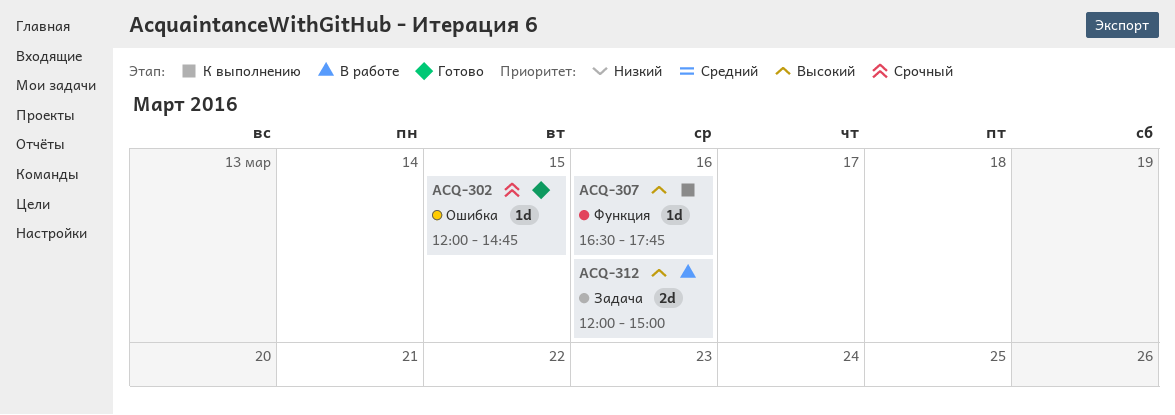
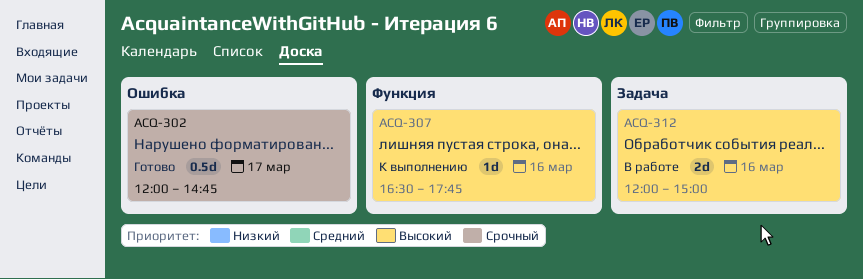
ACQ-302, estimate: 1d -> 0.5d
ACQ-302, day: Mar 15 -> Mar 17

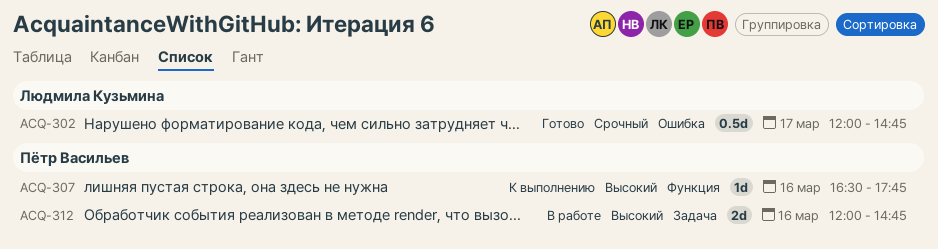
ACQ-312, ends: 15:00 -> 14:45

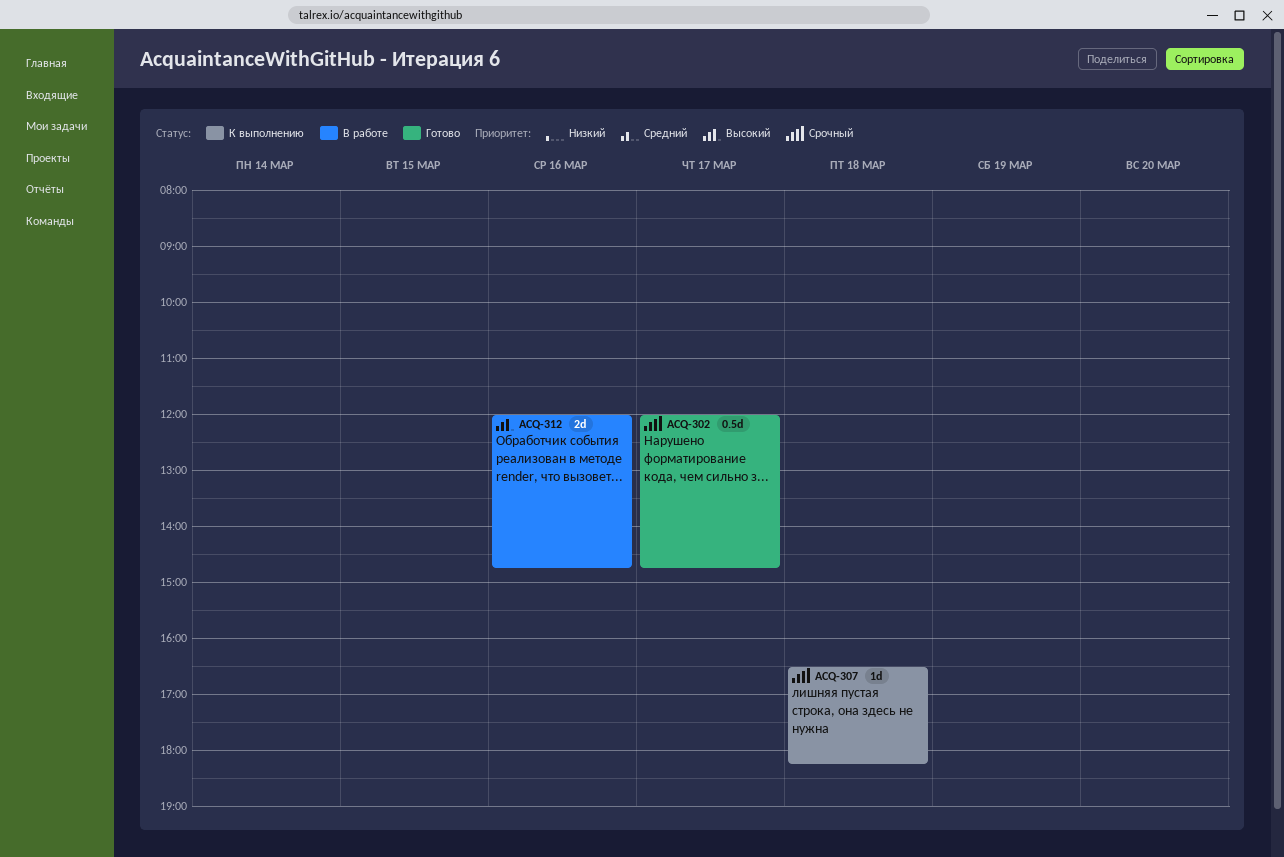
ACQ-307, priority: Высокий -> Срочный
ACQ-307, day: Mar 16 -> Mar 18
ACQ-307, ends: 17:45 -> 18:15

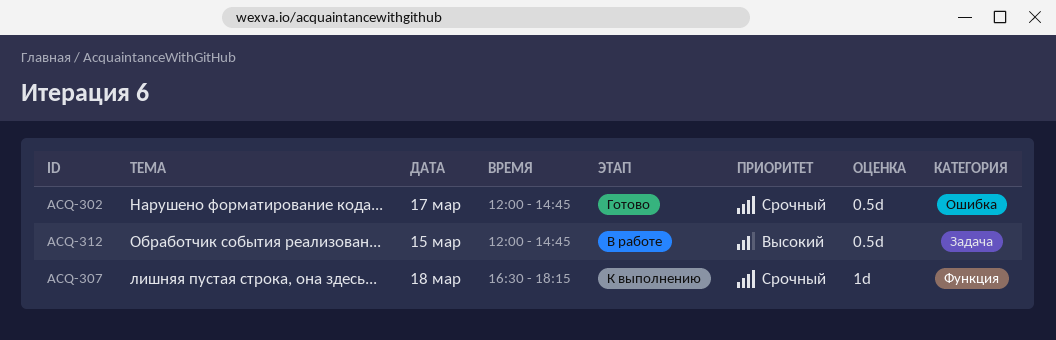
ACQ-312, estimate: 2d -> 0.5d
ACQ-312, day: Mar 16 -> Mar 15

